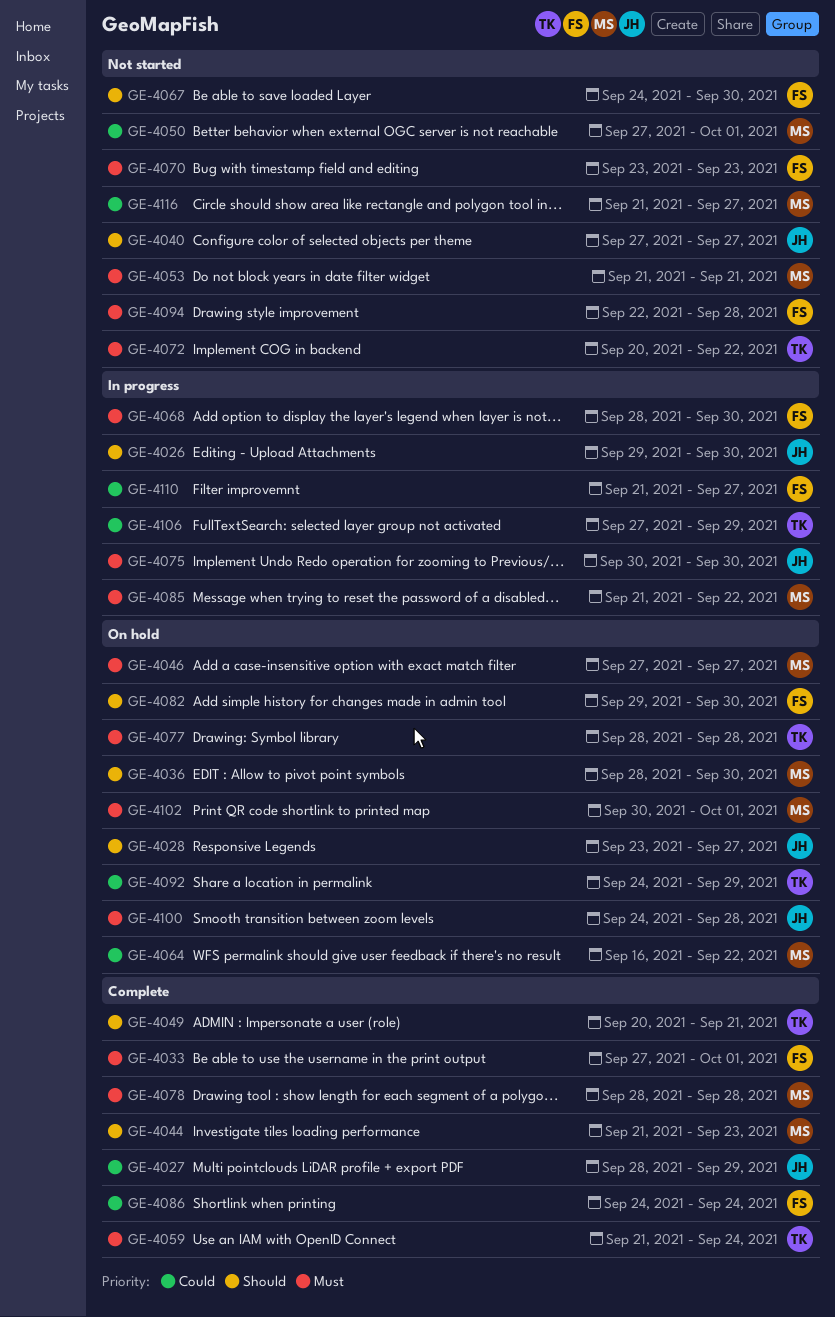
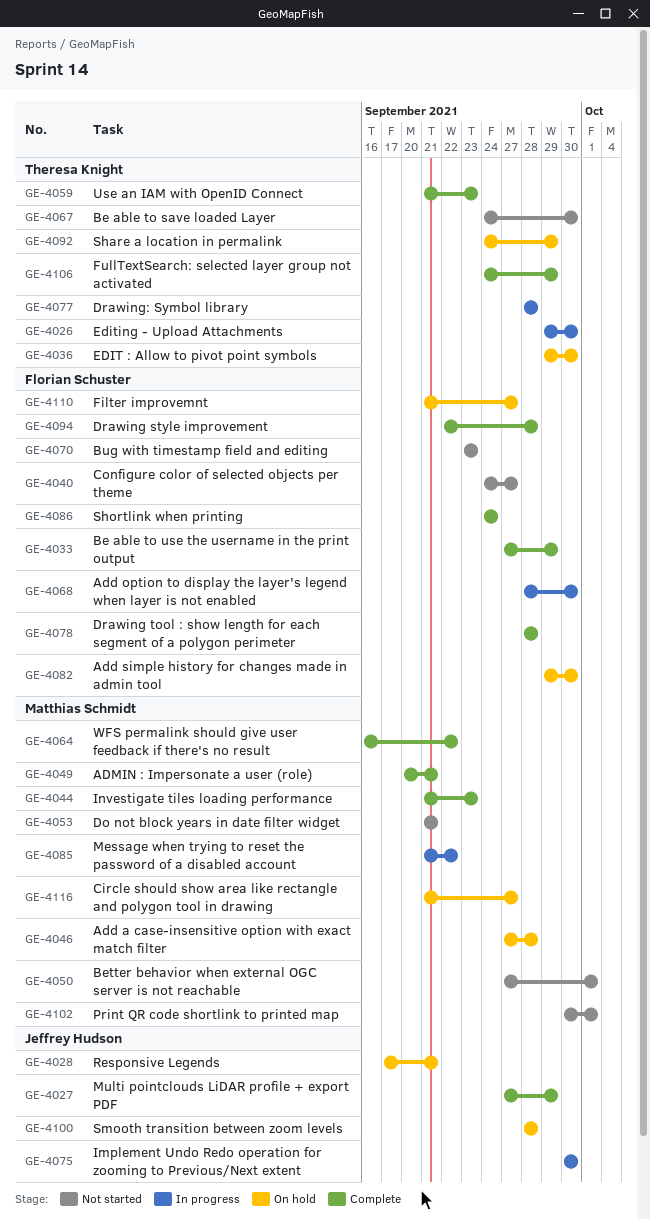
GE-4026, owner: Jeffrey Hudson -> Theresa Knight
GE-4027, start: Sep 28 -> Sep 27
GE-4028, start: Sep 23 -> Sep 17
GE-4028, due: Sep 27 -> Sep 21
GE-4033, due: Oct 1 -> Sep 29
GE-4036, owner: Matthias Schmidt -> Theresa Knight
GE-4036, start: Sep 28 -> Sep 29
GE-4040, owner: Jeffrey Hudson -> Florian Schuster
GE-4040, start: Sep 27 -> Sep 24
GE-4046, due: Sep 27 -> Sep 28
GE-4049, owner: Theresa Knight -> Matthias Schmidt
GE-4059, due: Sep 24 -> Sep 23
GE-4064, status: On hold -> Complete
GE-4067, owner: Florian Schuster -> Theresa Knight
GE-4072: present -> none
GE-4077, status: On hold -> In progress
GE-4078, owner: Matthias Schmidt -> Florian Schuster
GE-4094, status: Not started -> Complete
GE-4100, start: Sep 24 -> Sep 28
GE-4102, status: On hold -> Not started
GE-4106, status: In progress -> Complete
GE-4106, start: Sep 27 -> Sep 24
GE-4110, status: In progress -> On hold
GE-4116, status: Not started -> On hold

